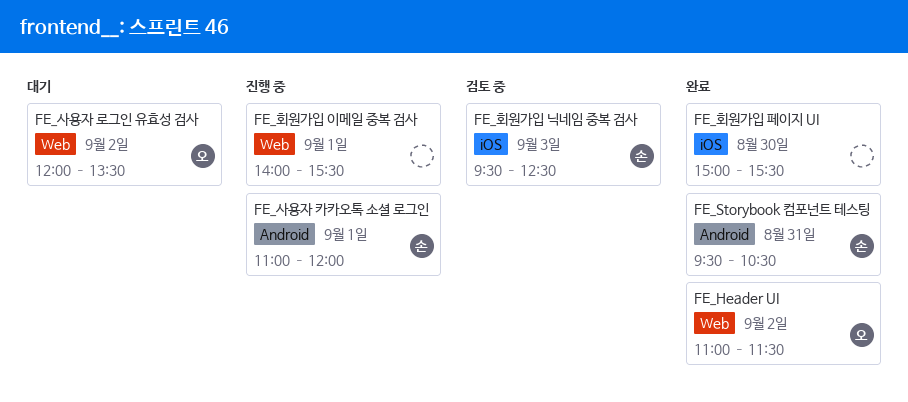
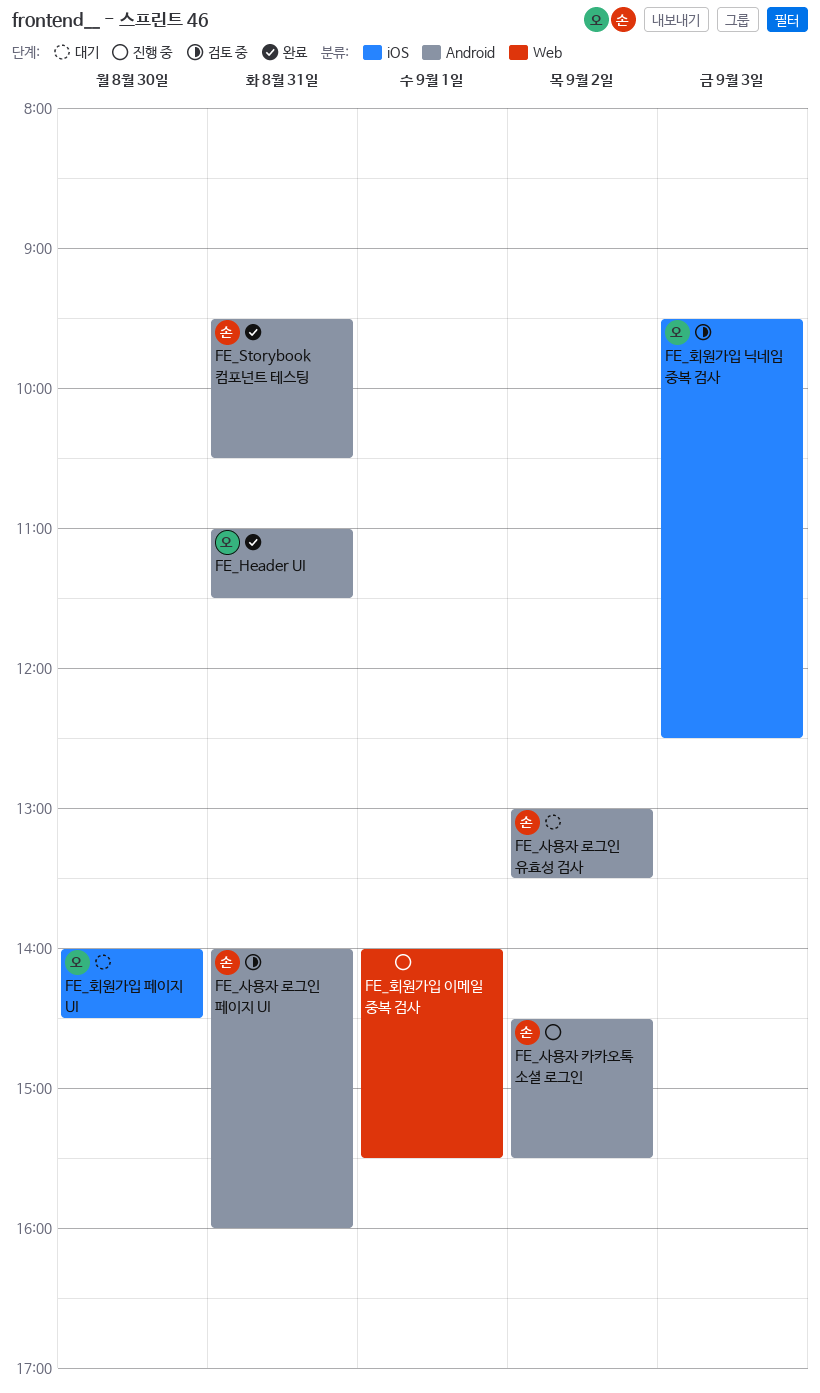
FE_Header UI, label: Web -> Android
FE_Header UI, day: Sep 2 -> Aug 31
FE_사용자 로그인 유효성 검사, owner: 오 -> 손
FE_사용자 로그인 유효성 검사, label: Web -> Android
FE_사용자 로그인 유효성 검사, begins: 12:00 -> 13:00
FE_사용자 로그인 페이지 UI: none -> present
FE_사용자 카카오톡 소셜 로그인, day: Sep 1 -> Sep 2
FE_사용자 카카오톡 소셜 로그인, begins: 11:00 -> 14:30
FE_사용자 카카오톡 소셜 로그인, ends: 12:00 -> 15:30
FE_회원가입 닉네임 중복 검사, owner: 손 -> 오
FE_회원가입 페이지 UI, status: 완료 -> 대기
FE_회원가입 페이지 UI, owner: none -> 오
FE_회원가입 페이지 UI, begins: 15:00 -> 14:00
FE_회원가입 페이지 UI, ends: 15:30 -> 14:30

